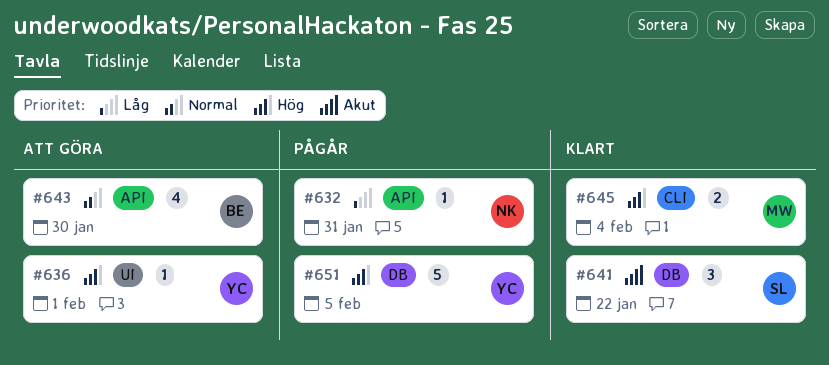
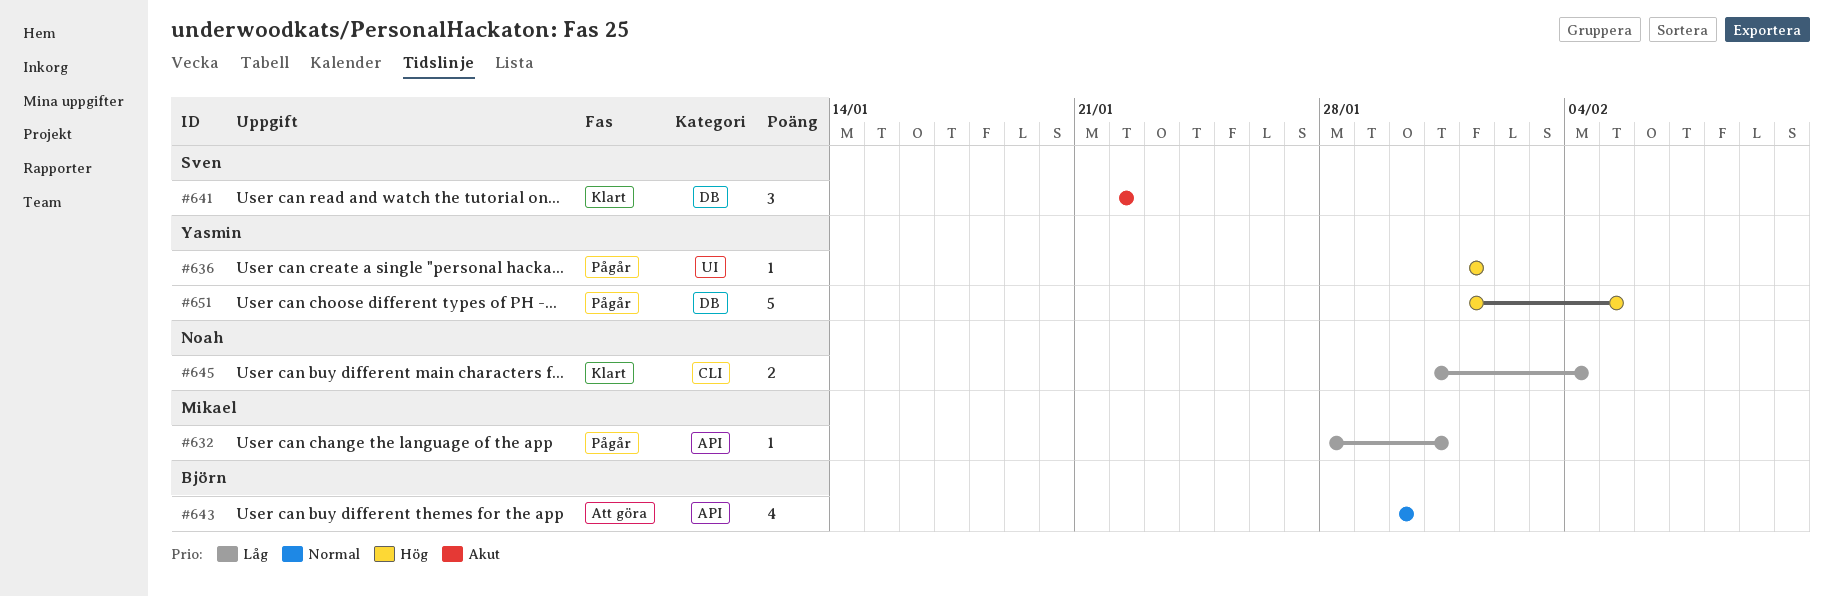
#632, owner: Noah -> Mikael
#636, status: Att göra -> Pågår
#645, owner: Mikael -> Noah
#645, priority: Hög -> Låg

